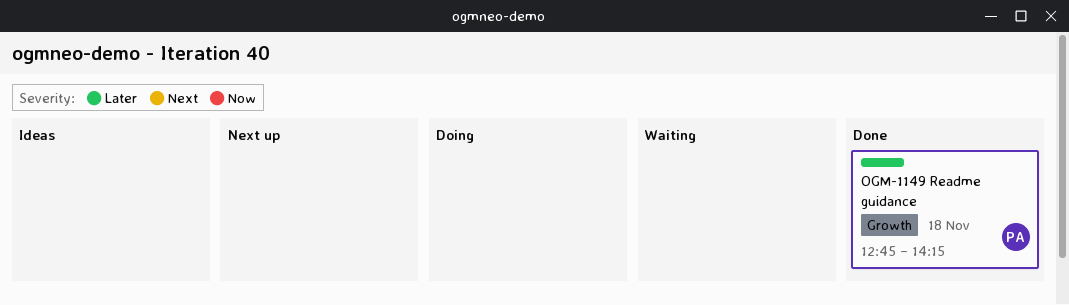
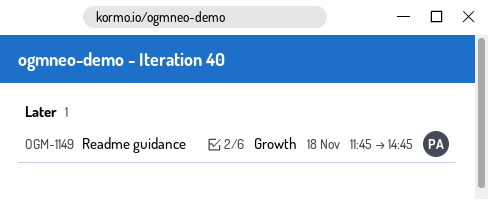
OGM-1149, begins: 12:45 -> 11:45
OGM-1149, ends: 14:15 -> 14:45

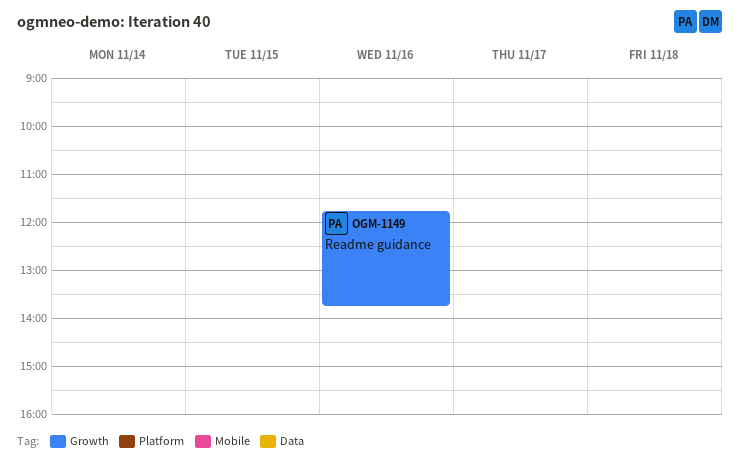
OGM-1149, day: Nov 18 -> Nov 16
OGM-1149, ends: 14:45 -> 13:45

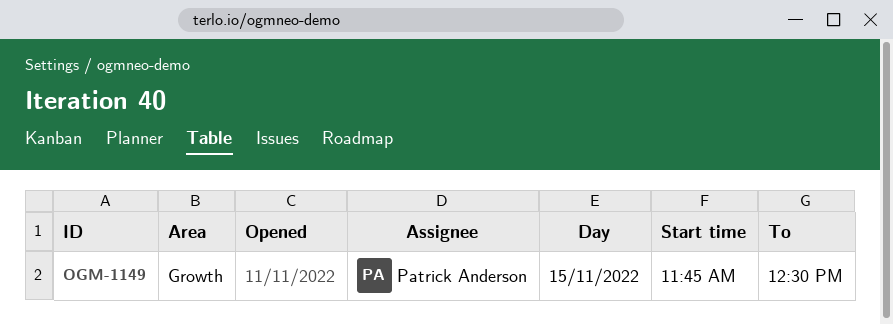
OGM-1149, day: Nov 16 -> Nov 15
OGM-1149, ends: 13:45 -> 12:30

